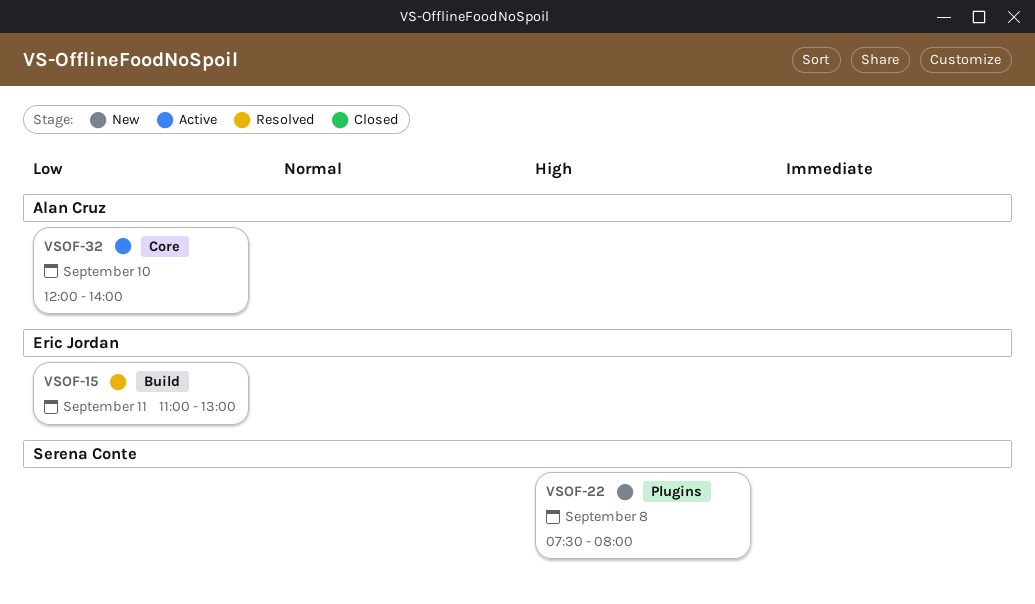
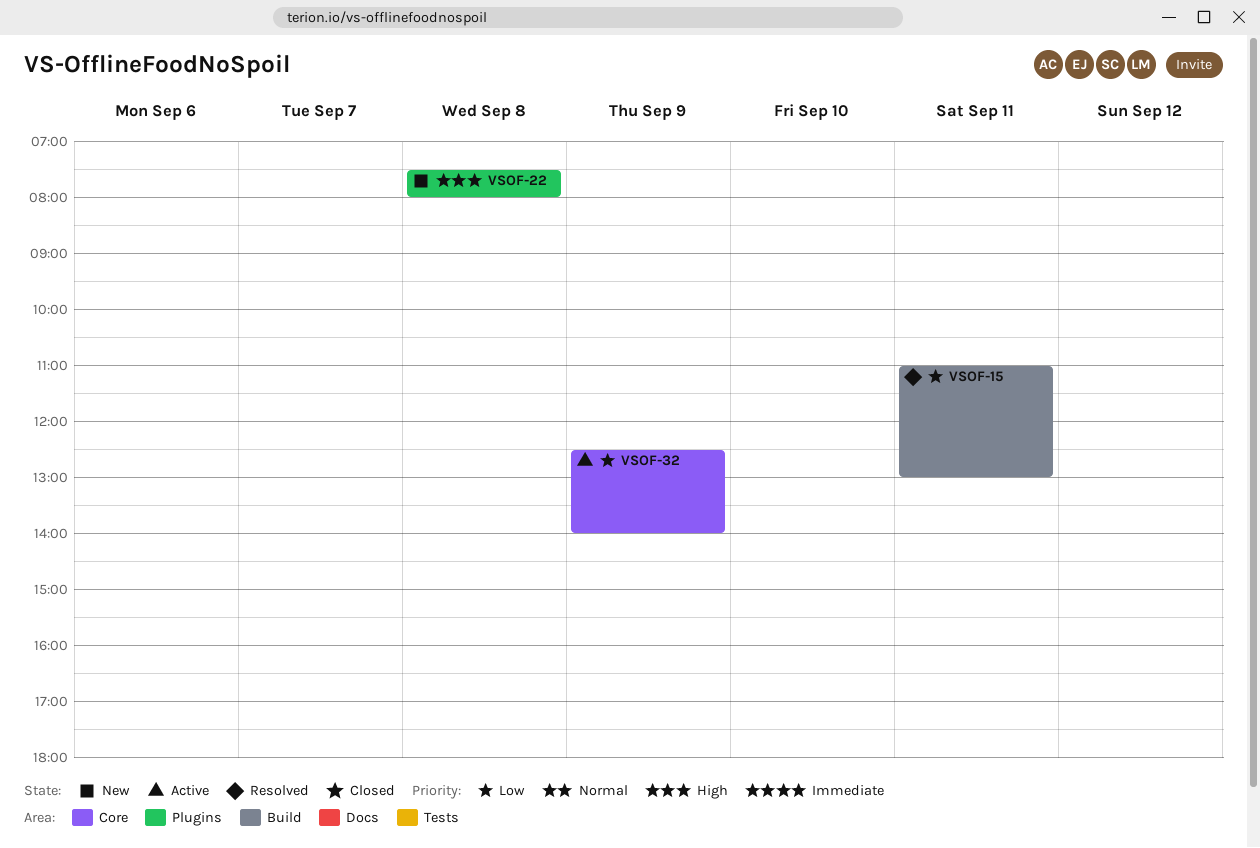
VSOF-32, day: Sep 10 -> Sep 9
VSOF-32, begins: 12:00 -> 12:30

